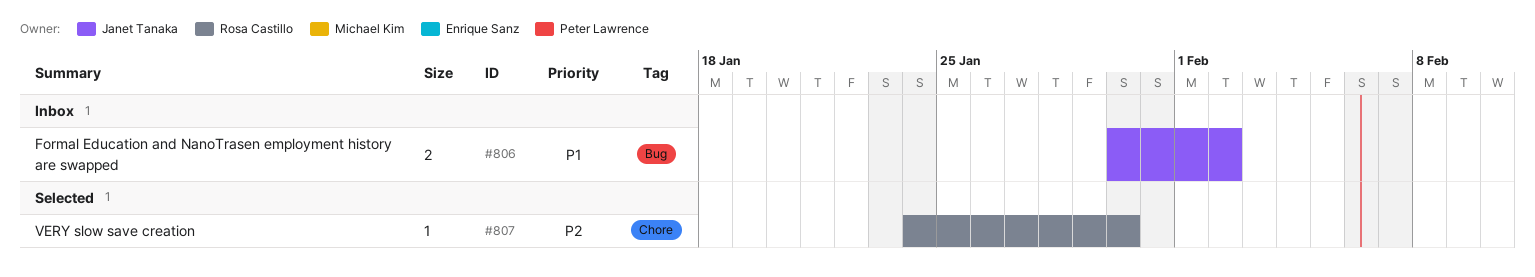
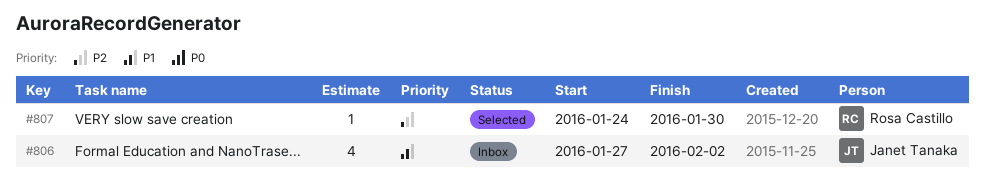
#806, estimate: 2 -> 4
#806, start: Jan 30 -> Jan 27

